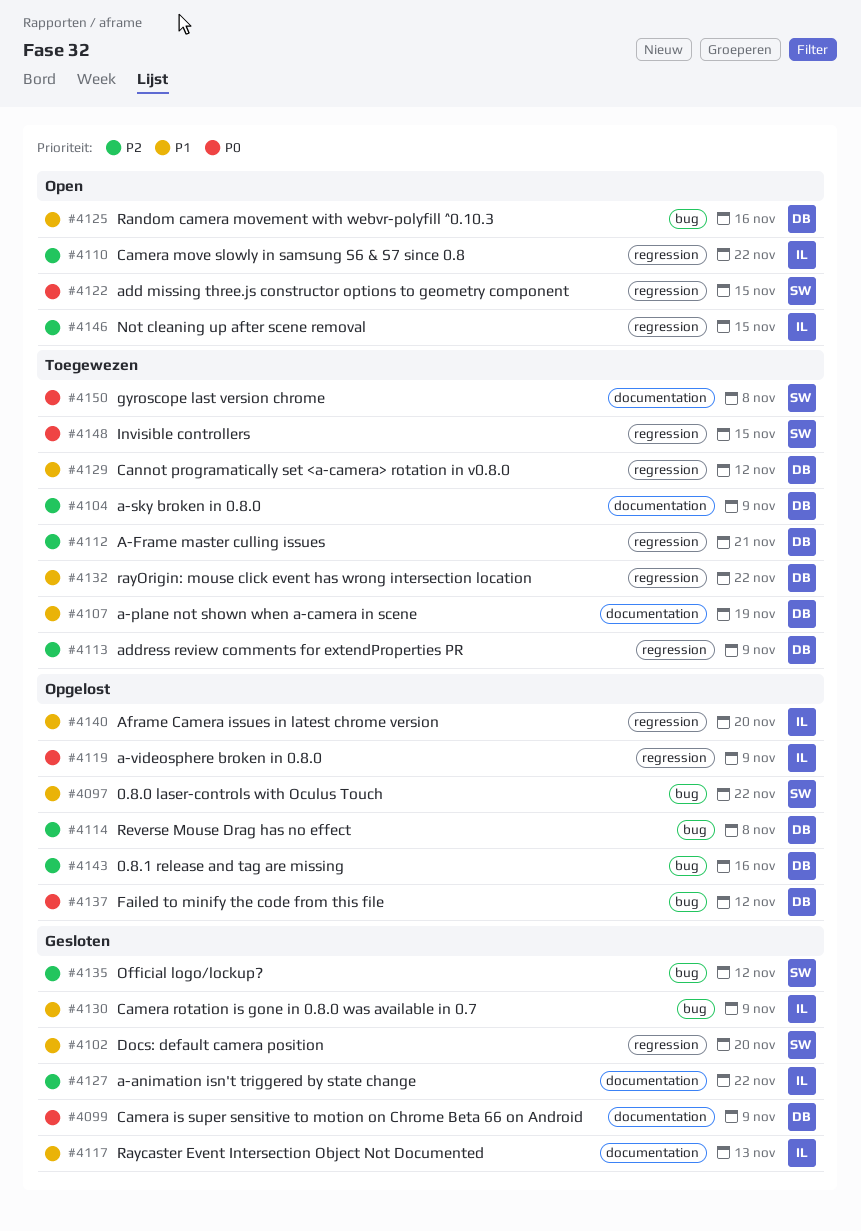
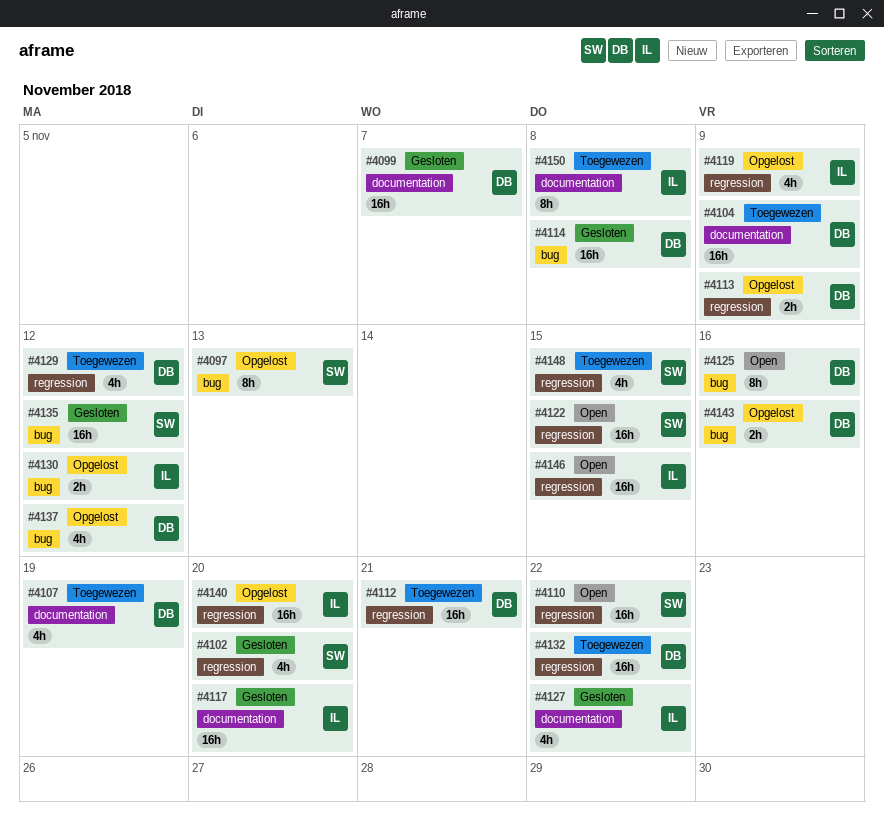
#4097, due: Nov 22 -> Nov 13
#4099, due: Nov 9 -> Nov 7
#4110, owner: IL -> SW
#4113, status: Toegewezen -> Opgelost
#4114, status: Opgelost -> Gesloten
#4117, due: Nov 13 -> Nov 20
#4130, status: Gesloten -> Opgelost
#4130, due: Nov 9 -> Nov 12
#4150, owner: SW -> IL

